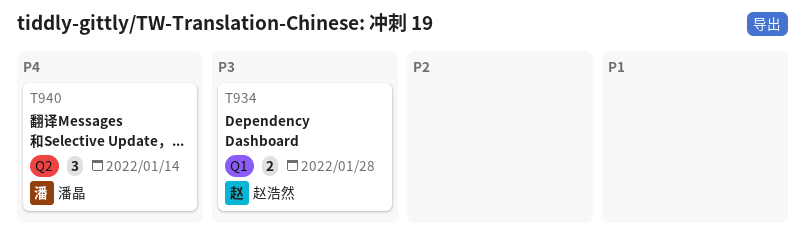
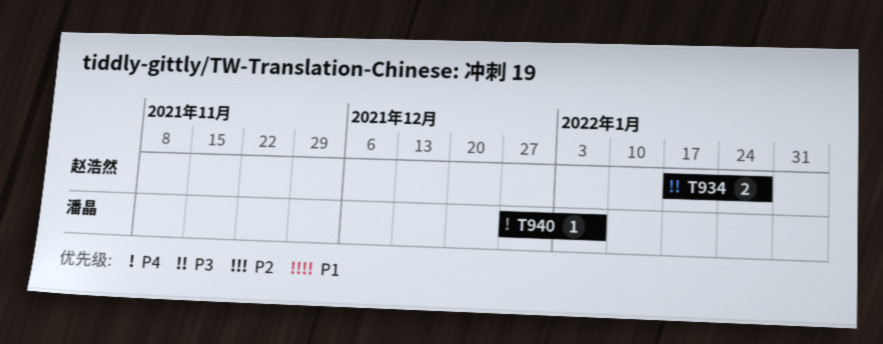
T940, estimate: 3 -> 1
T940, due: Jan 14 -> Jan 7

